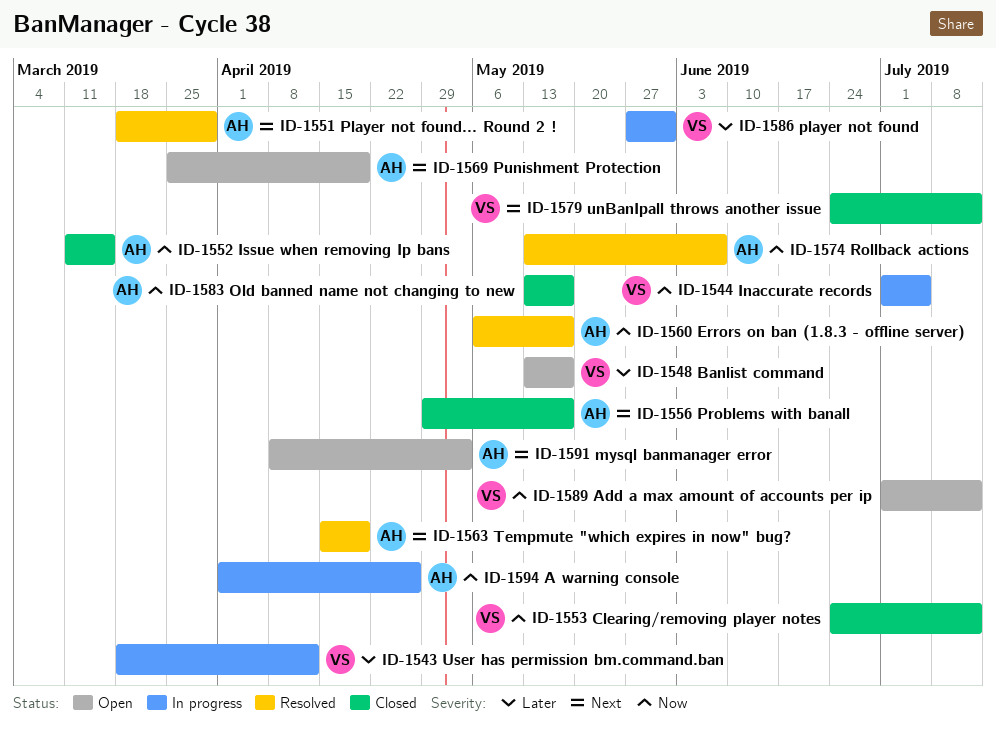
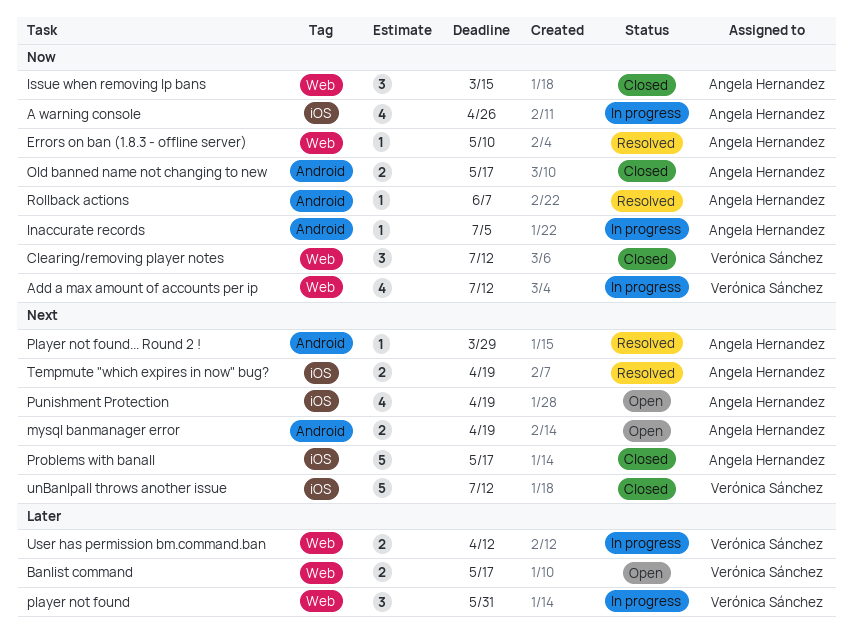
Add a max amount of accounts per ip, status: Open -> In progress
Errors on ban (1.8.3 - offline server), due: May 17 -> May 10
Inaccurate records, owner: Verónica Sánchez -> Angela Hernandez
mysql banmanager error, due: May 3 -> Apr 19

